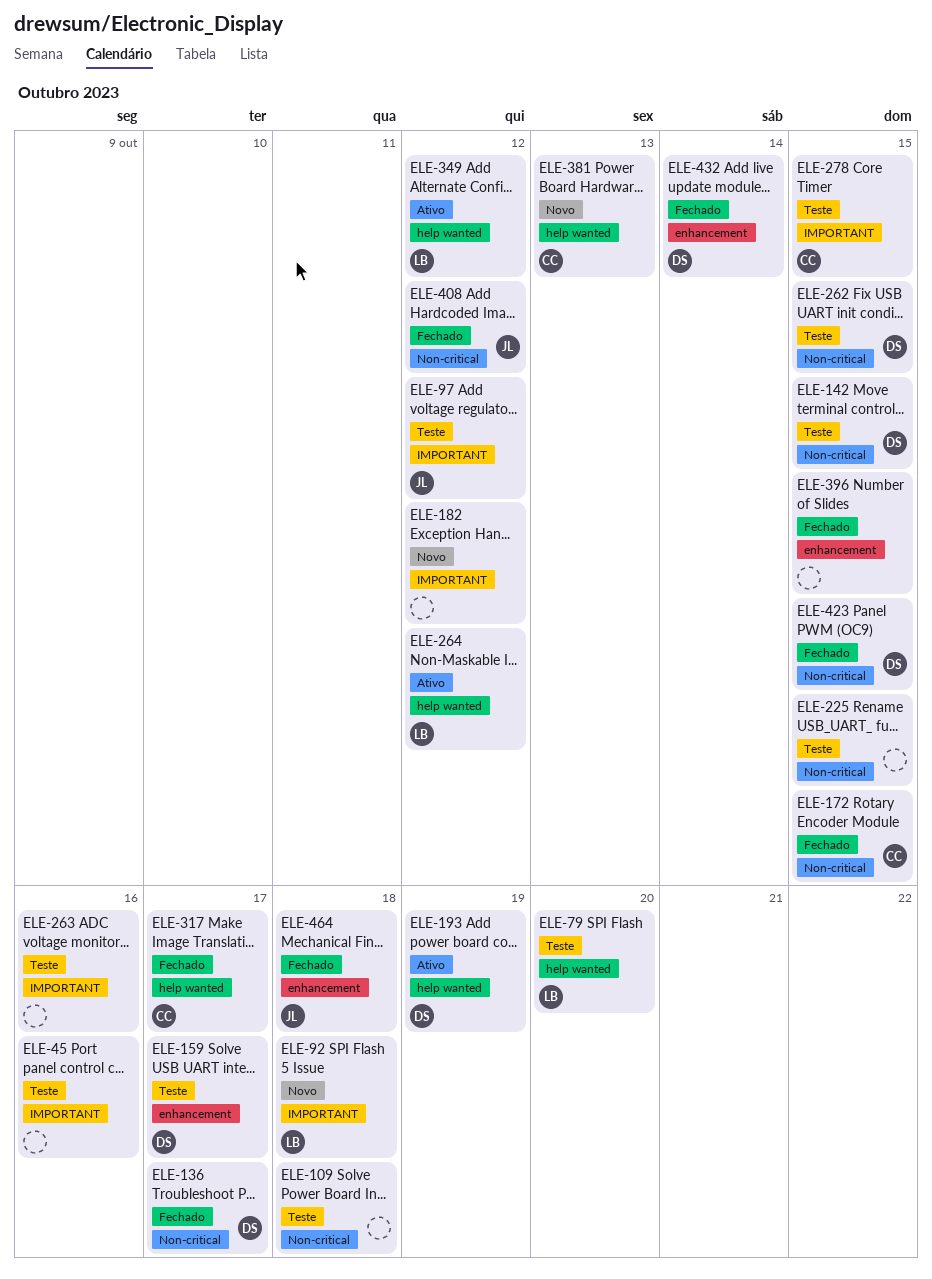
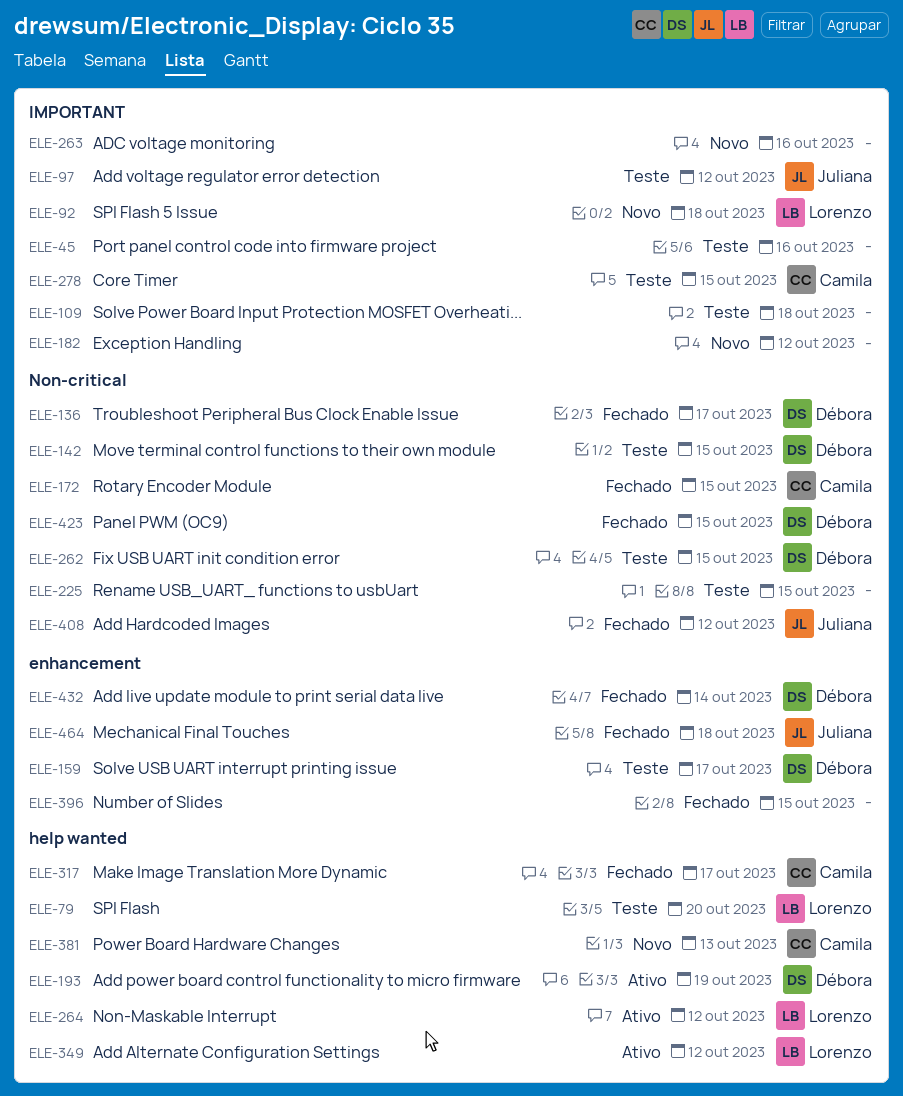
ELE-109, label: Non-critical -> IMPORTANT
ELE-263, status: Teste -> Novo

